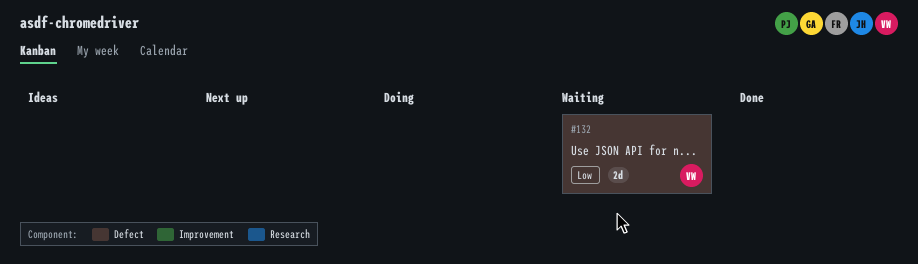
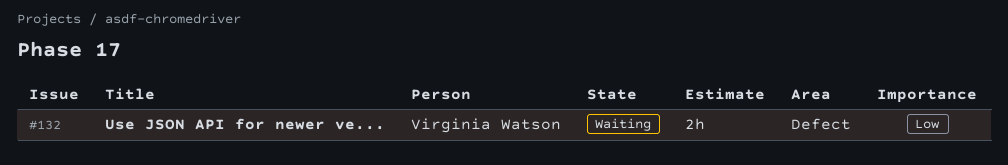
#132, estimate: 2d -> 2h

